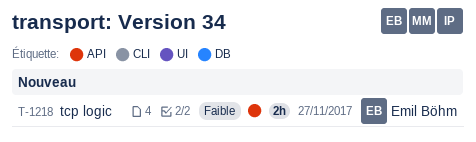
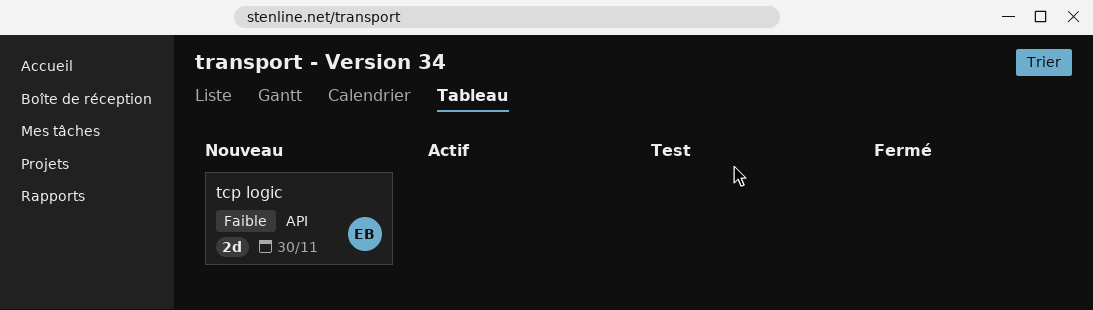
tcp logic, estimate: 2h -> 2d
tcp logic, due: Nov 27 -> Nov 30

